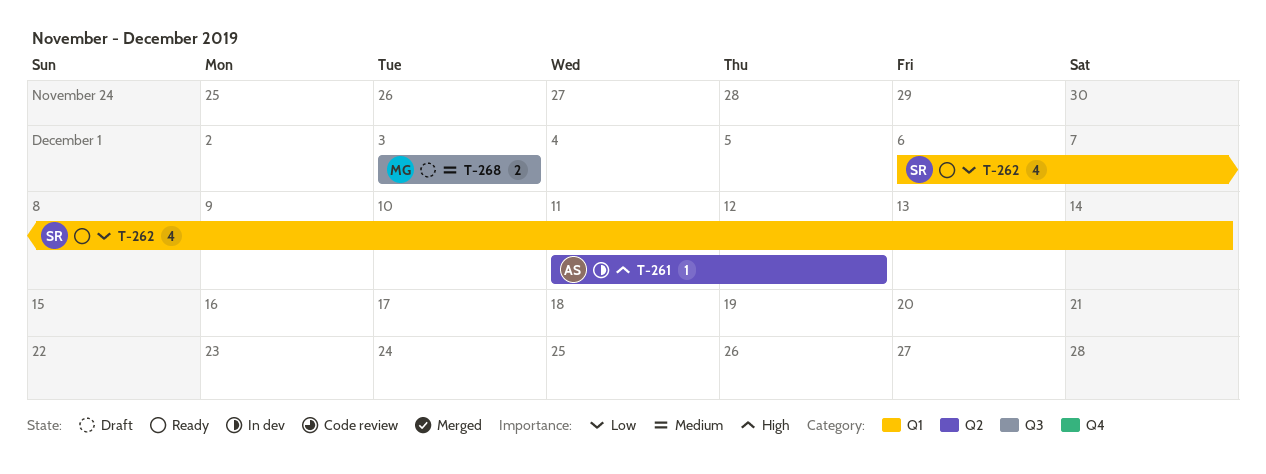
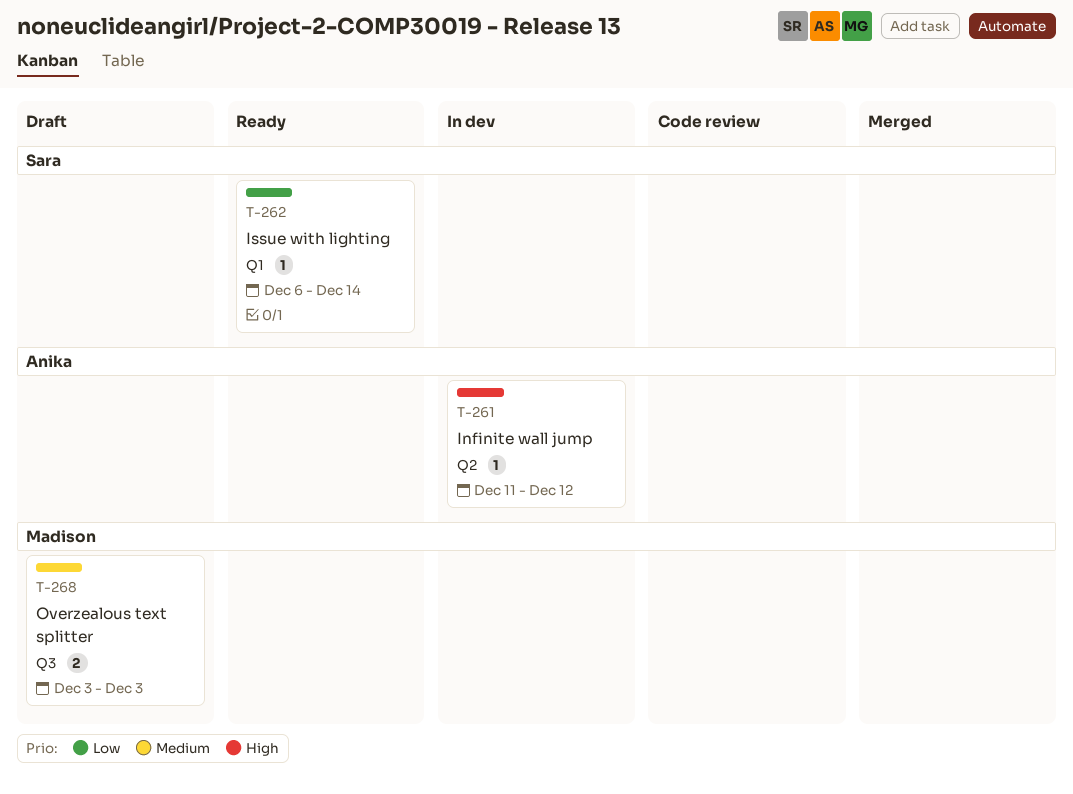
T-262, estimate: 4 -> 1

